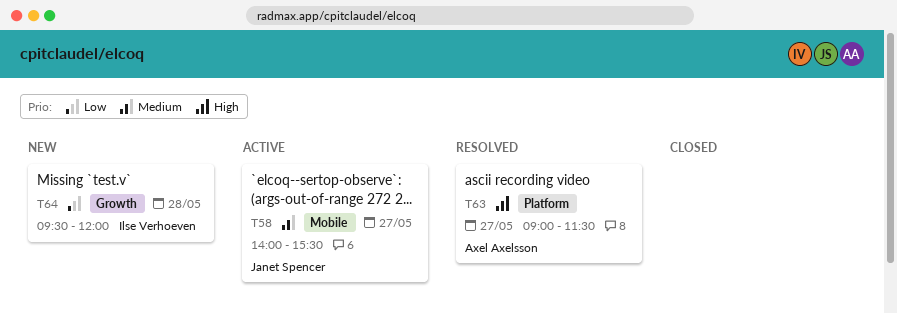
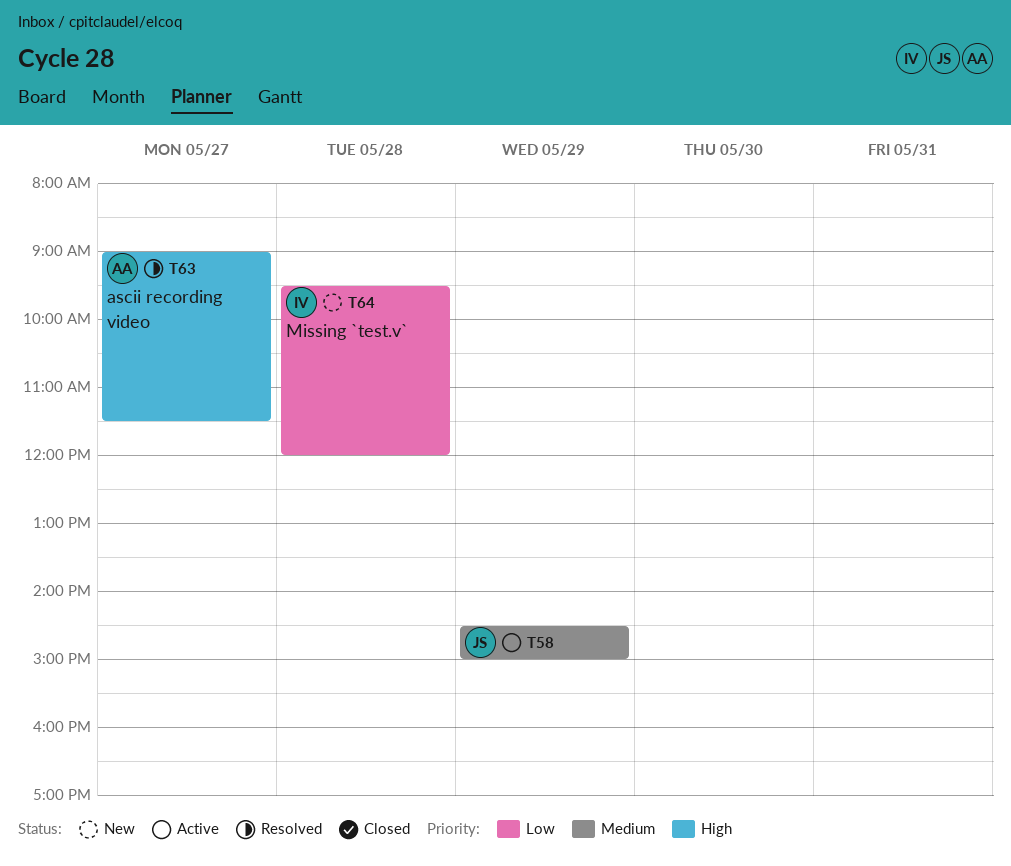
T58, day: May 27 -> May 29
T58, begins: 14:00 -> 14:30
T58, ends: 15:30 -> 15:00

